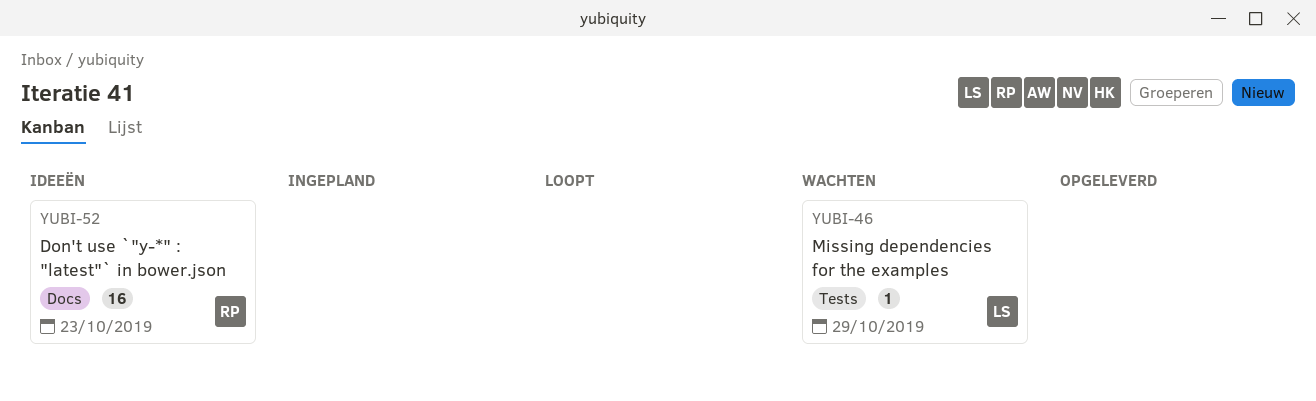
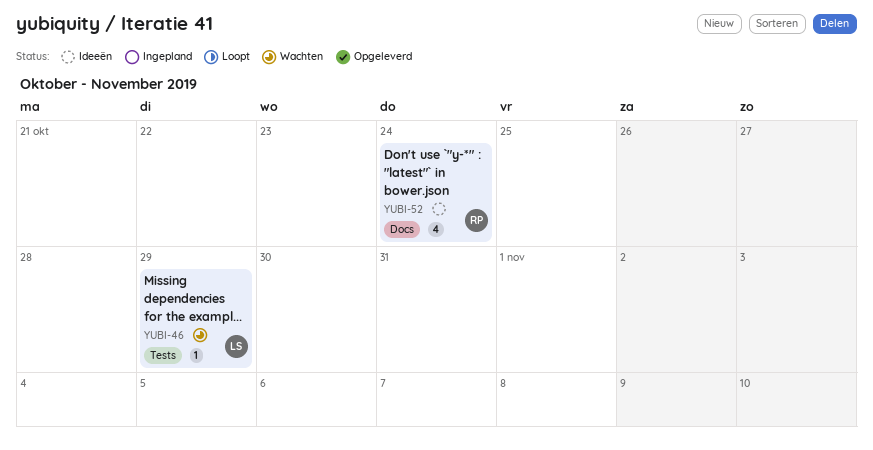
YUBI-52, estimate: 16 -> 4
YUBI-52, due: Oct 23 -> Oct 24

